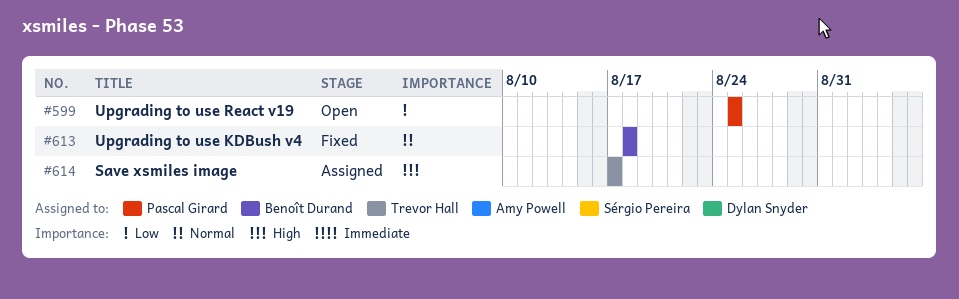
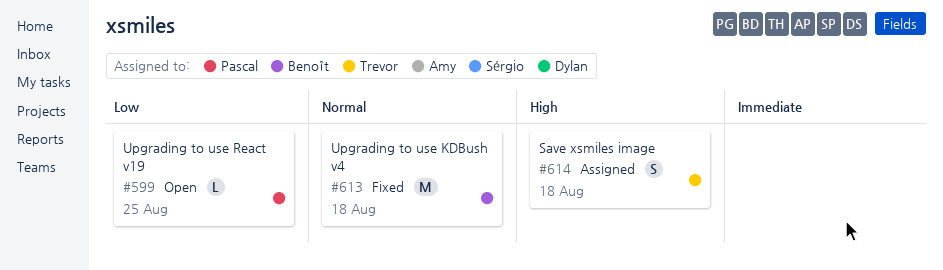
#614, due: Aug 17 -> Aug 18

